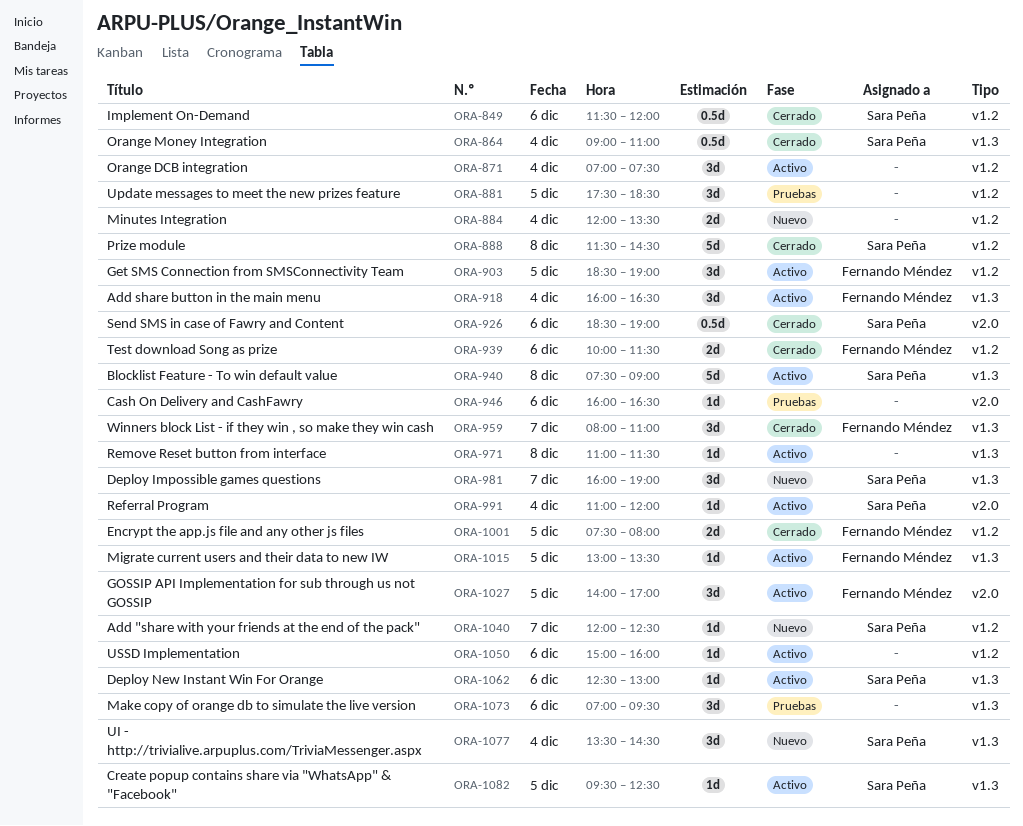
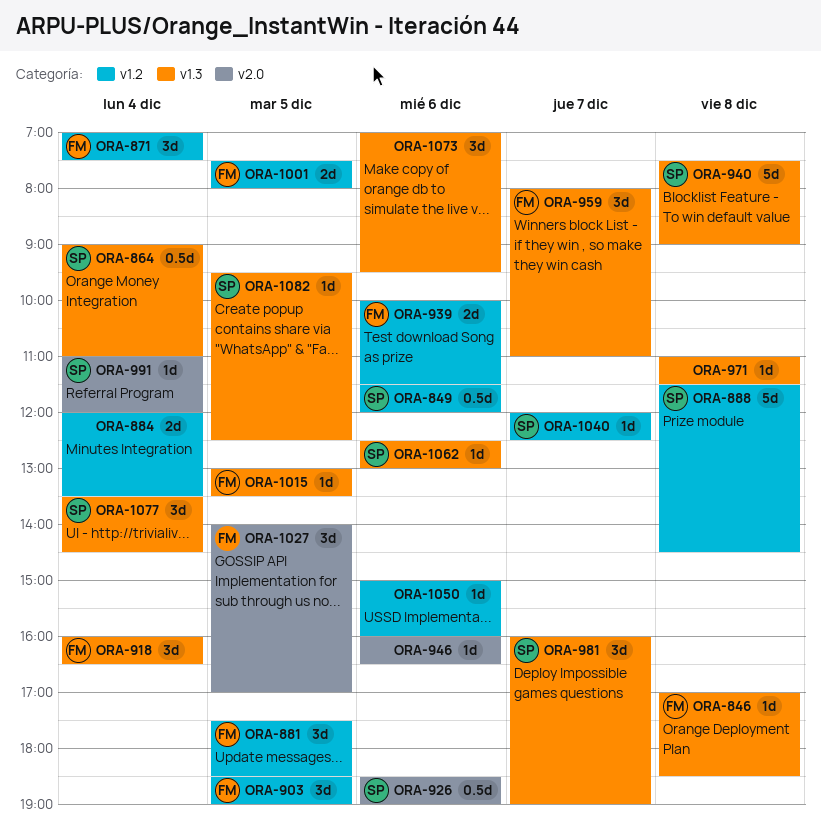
ORA-846: none -> present
ORA-871, owner: none -> Fernando Méndez
ORA-881, owner: none -> Fernando Méndez

